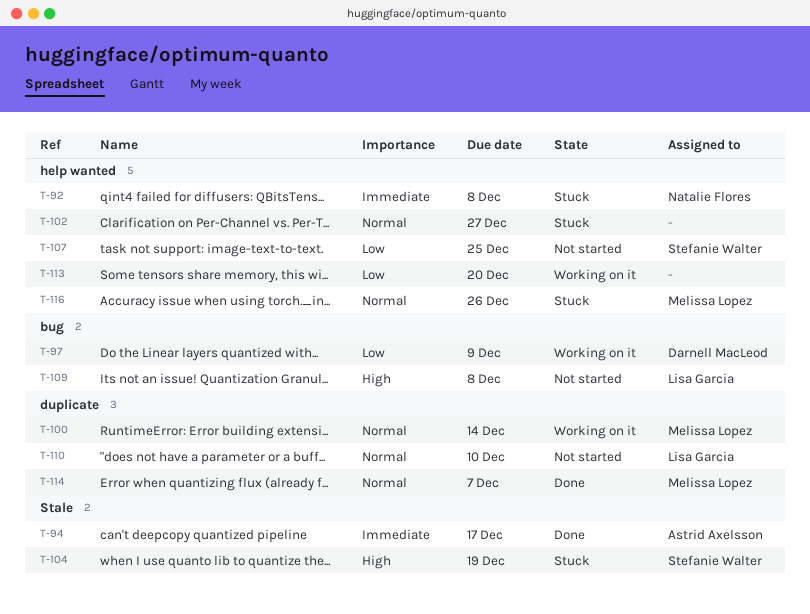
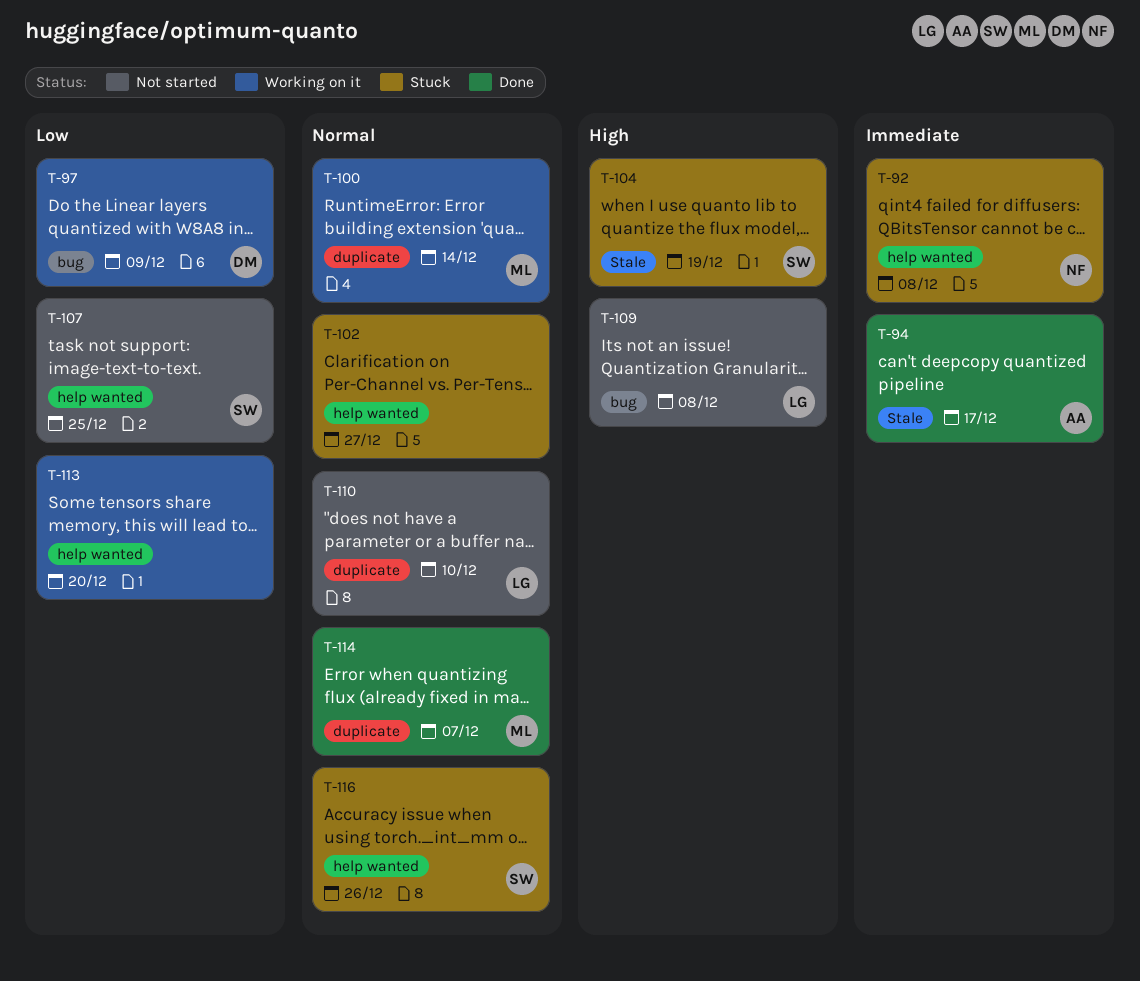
T-116, owner: Melissa Lopez -> Stefanie Walter

